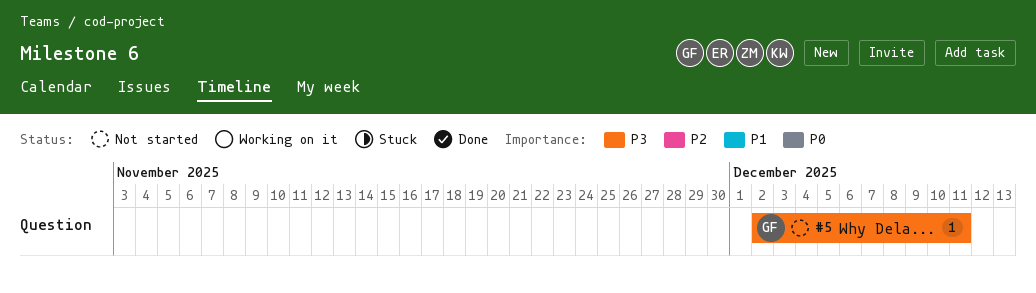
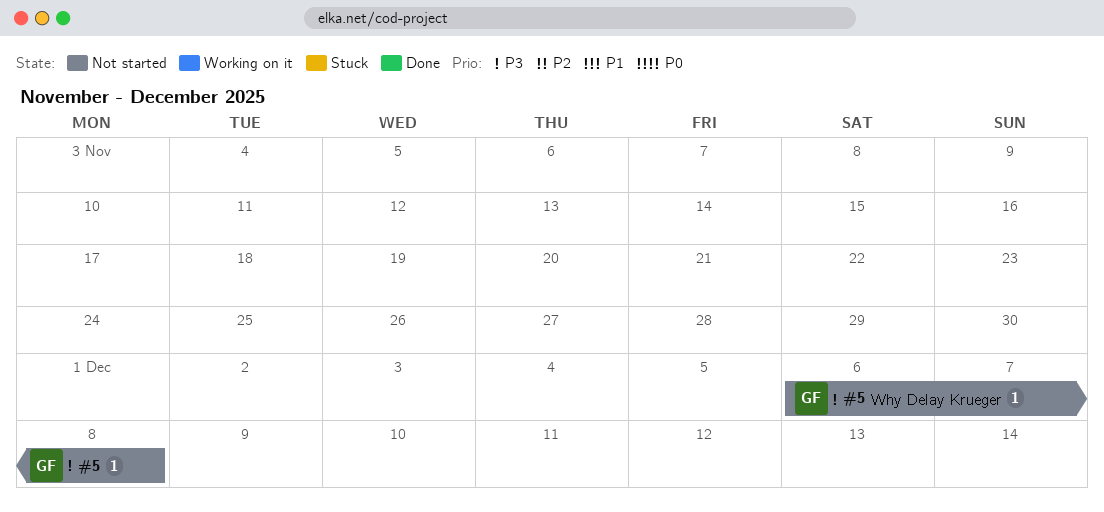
#5, start: Dec 2 -> Dec 6
#5, due: Dec 11 -> Dec 8

